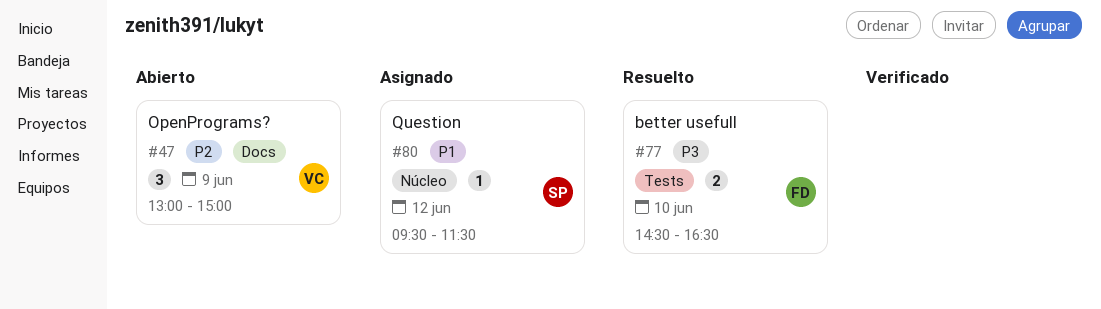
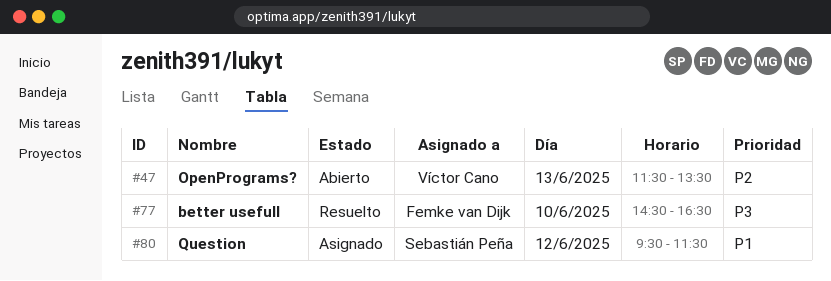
#47, day: Jun 9 -> Jun 13
#47, begins: 13:00 -> 11:30
#47, ends: 15:00 -> 13:30

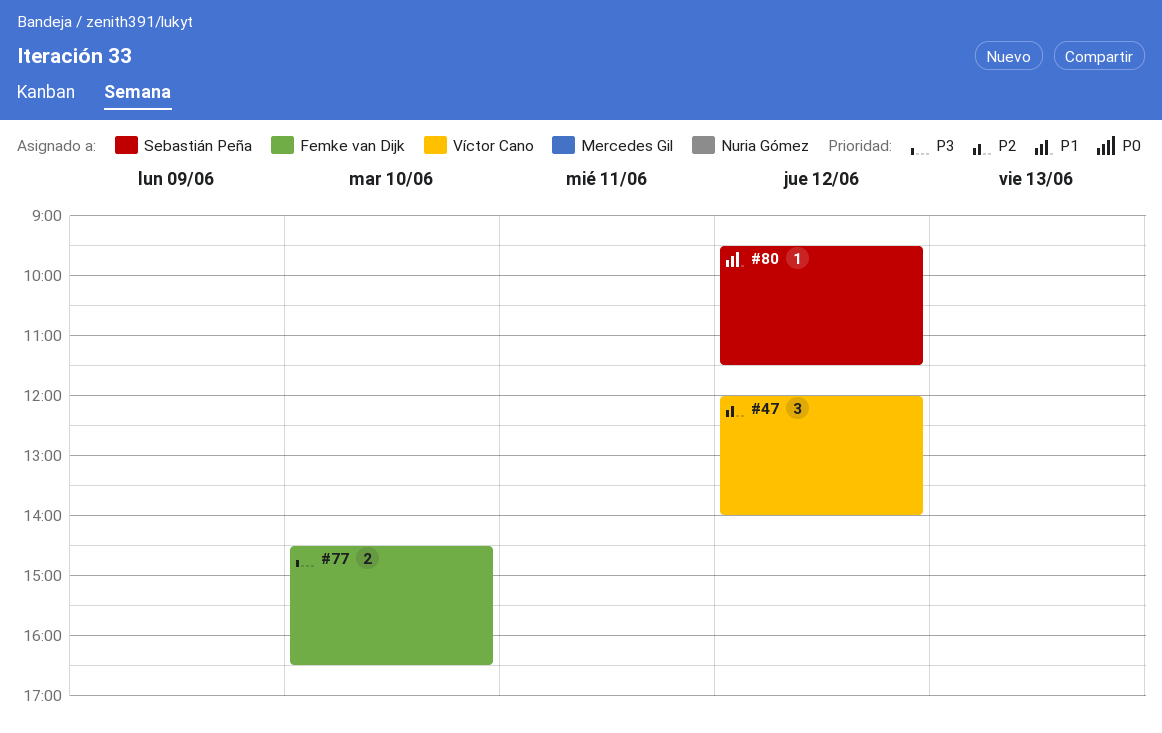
#47, day: Jun 13 -> Jun 12
#47, begins: 11:30 -> 12:00
#47, ends: 13:30 -> 14:00

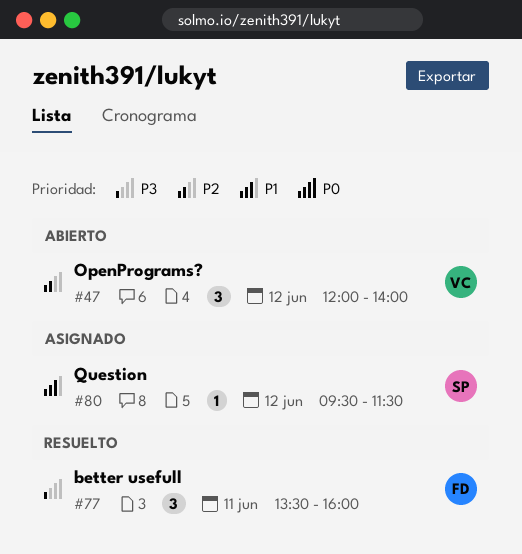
#77, estimate: 2 -> 3
#77, day: Jun 10 -> Jun 11
#77, begins: 14:30 -> 13:30
#77, ends: 16:30 -> 16:00

